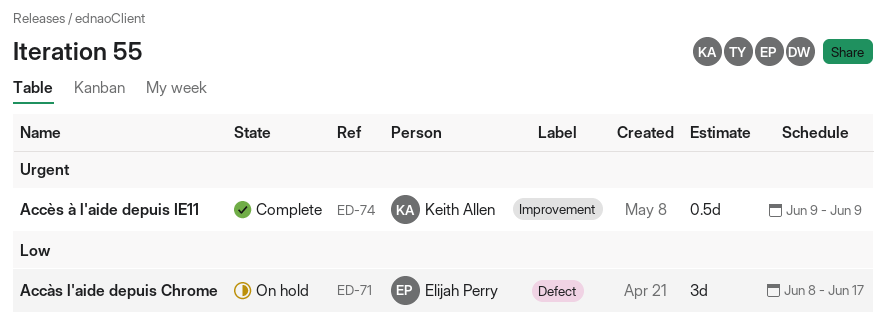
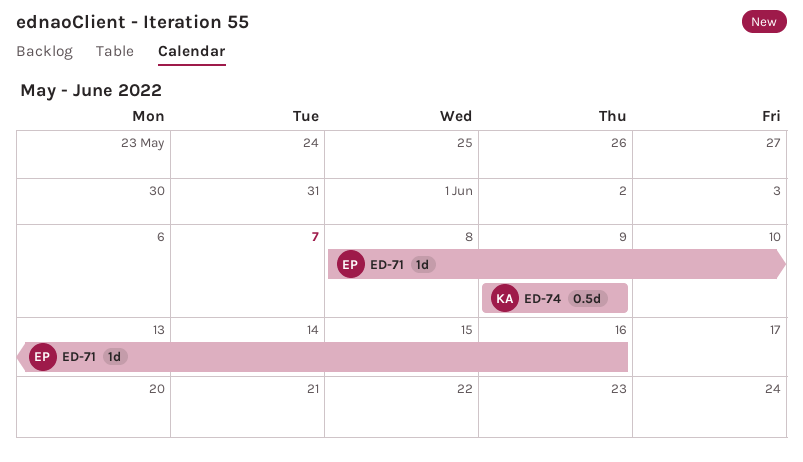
ED-71, estimate: 3d -> 1d
ED-71, due: Jun 17 -> Jun 16

